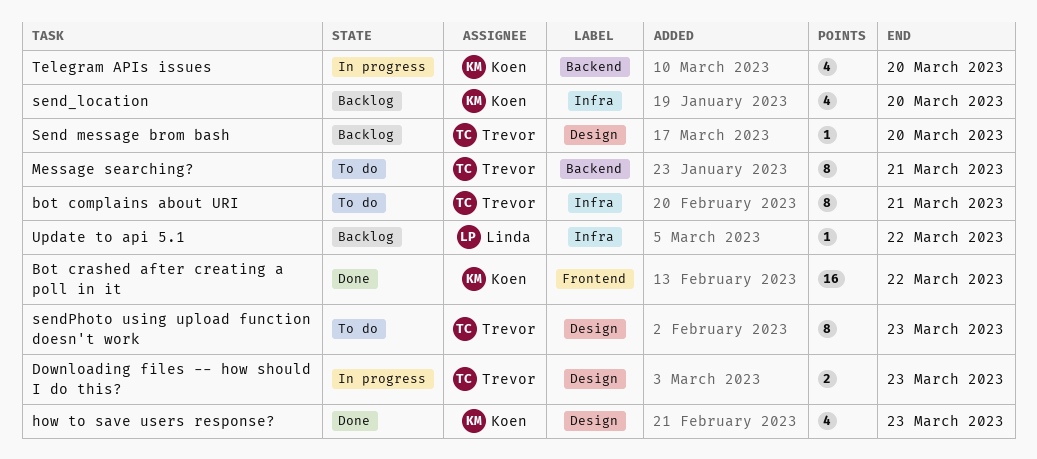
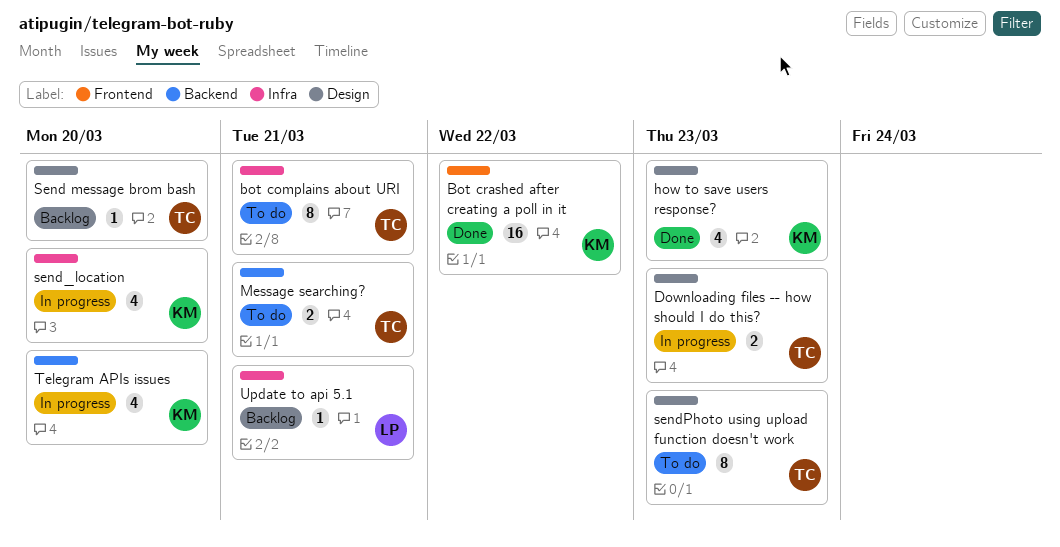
Message searching?, estimate: 8 -> 2
send_location, status: Backlog -> In progress
Update to api 5.1, due: Mar 22 -> Mar 21

